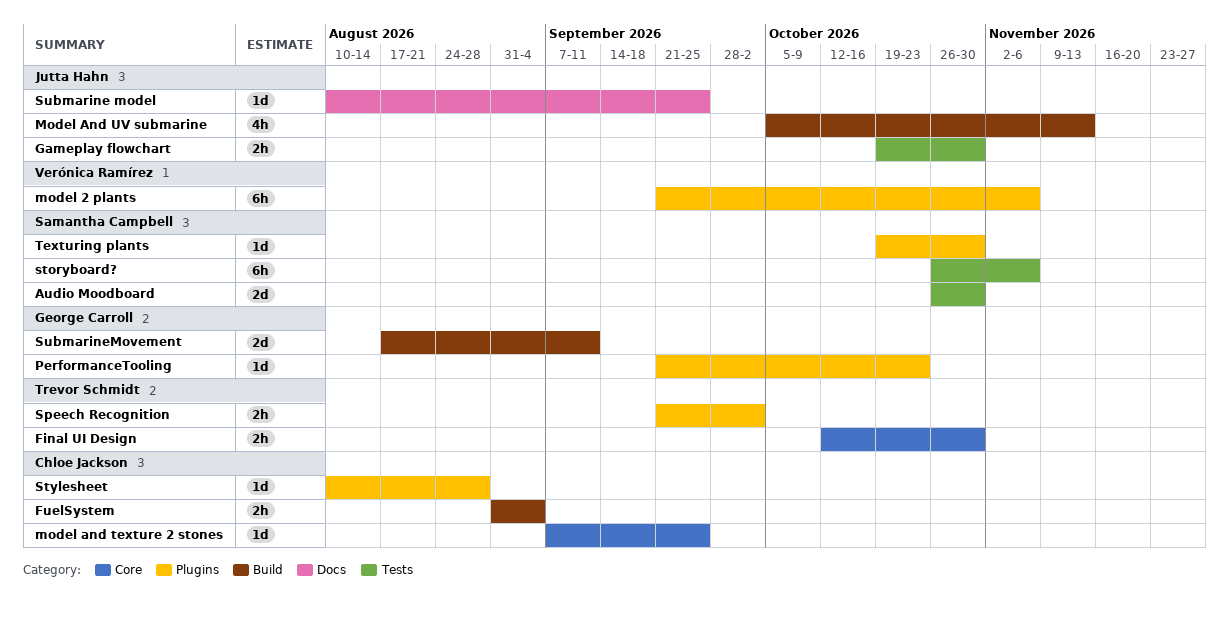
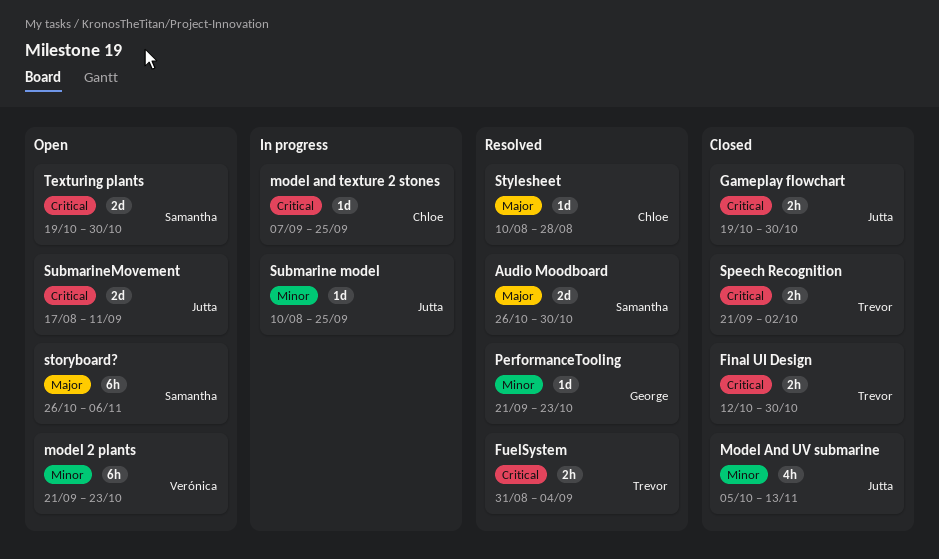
FuelSystem, owner: Chloe Jackson -> Trevor Schmidt
model 2 plants, due: Nov 6 -> Oct 23
SubmarineMovement, owner: George Carroll -> Jutta Hahn
Texturing plants, estimate: 1d -> 2d

